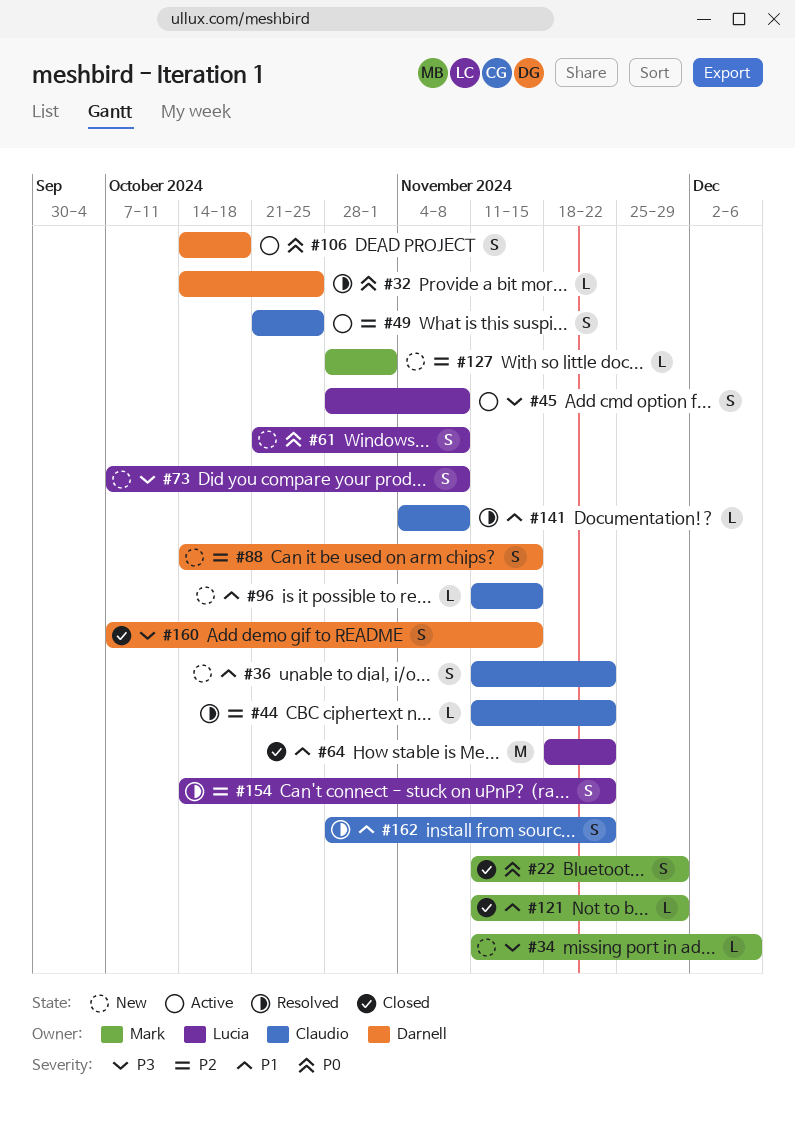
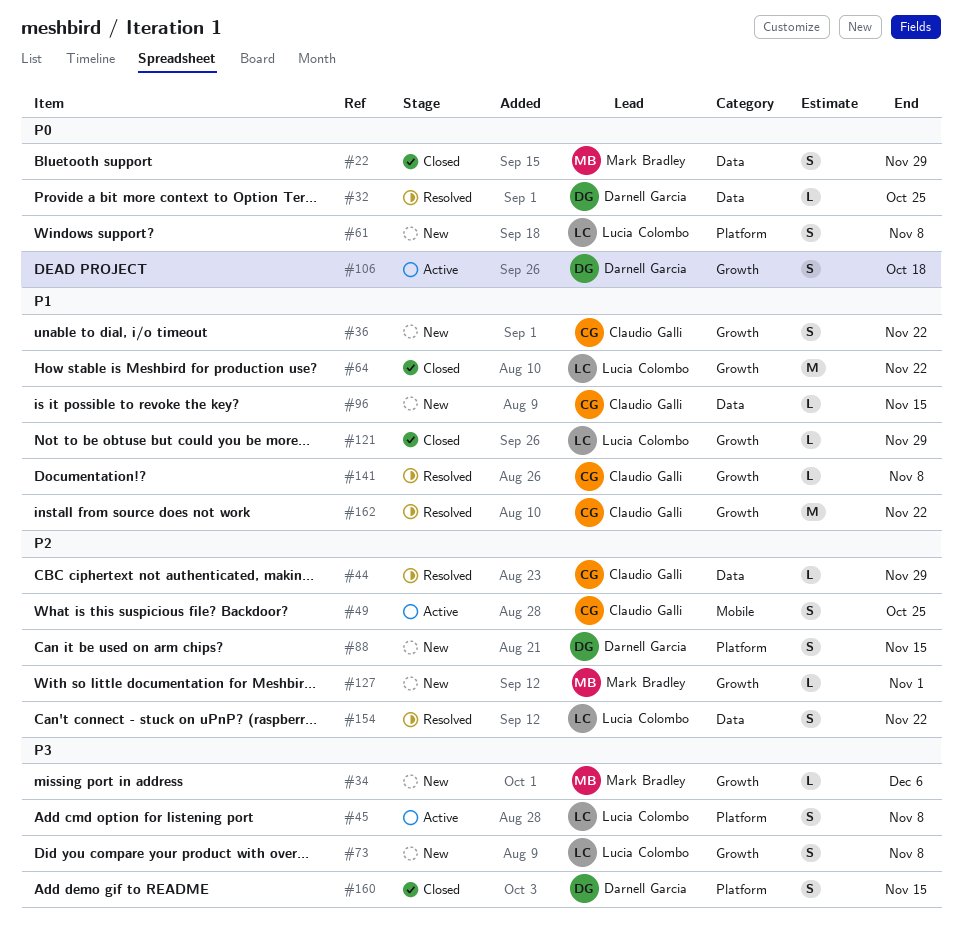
#44, due: Nov 22 -> Nov 29
#121, owner: Mark Bradley -> Lucia Colombo
#162, estimate: S -> M

